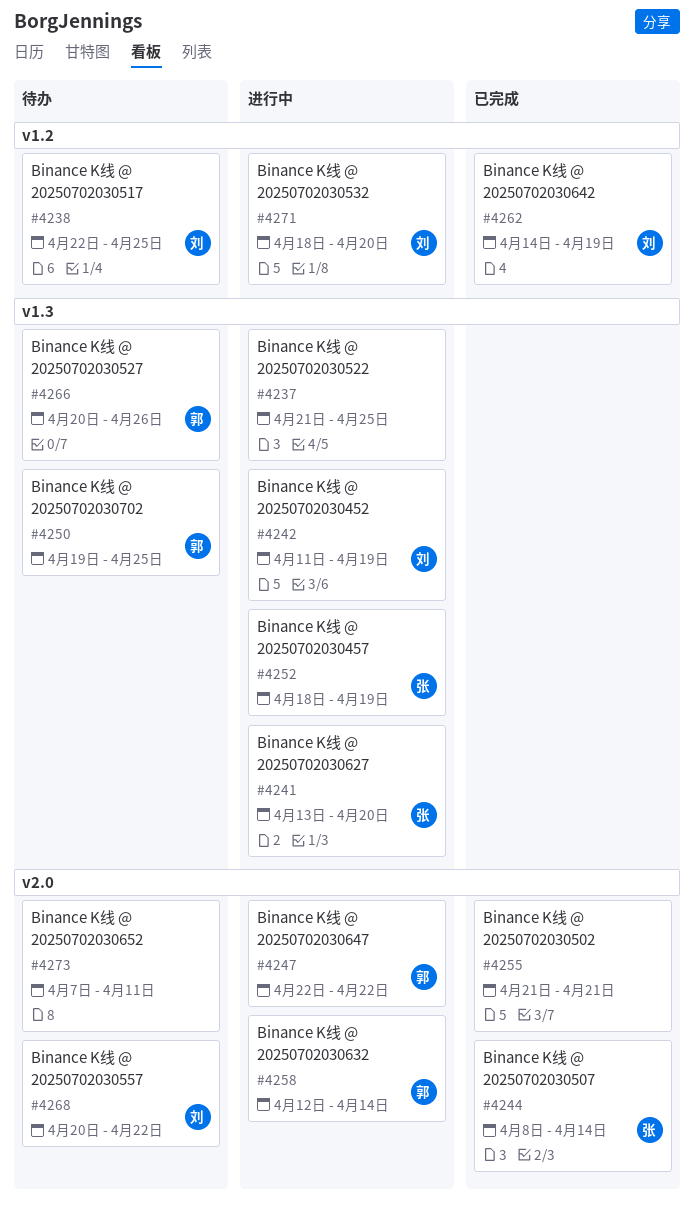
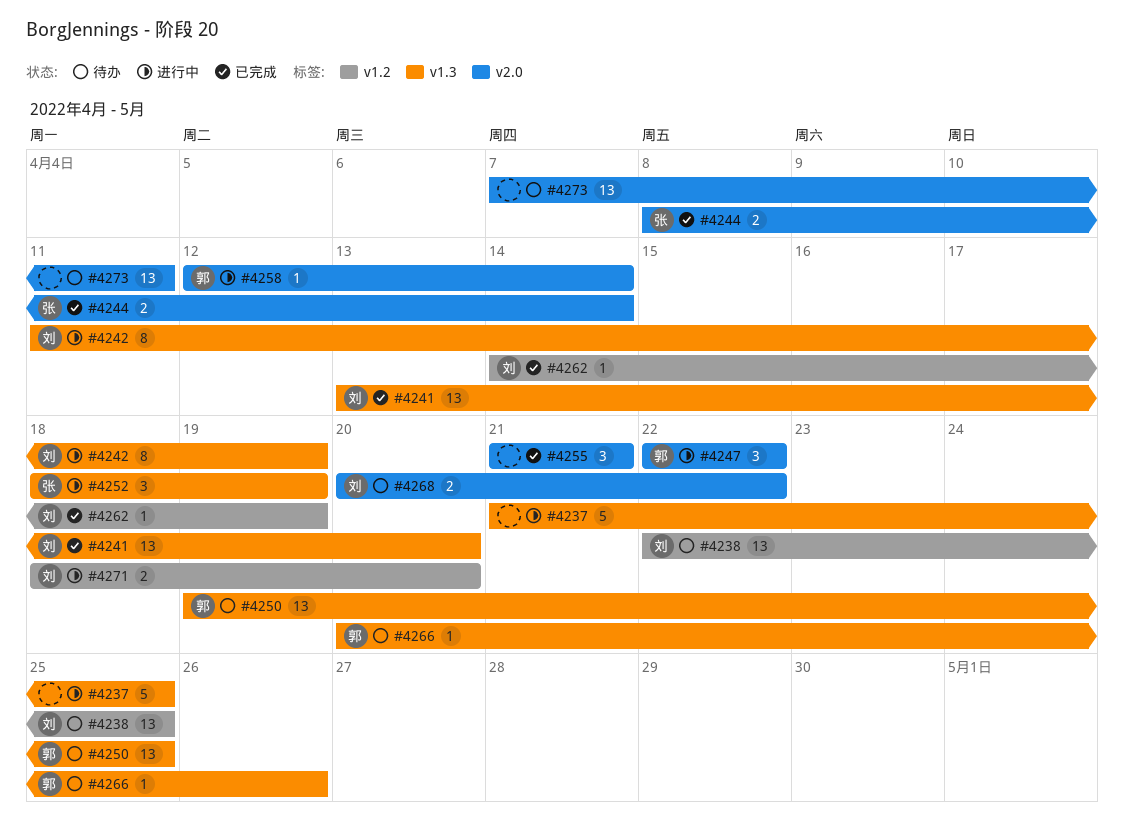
#4241, status: 进行中 -> 已完成
#4241, owner: 张 -> 刘

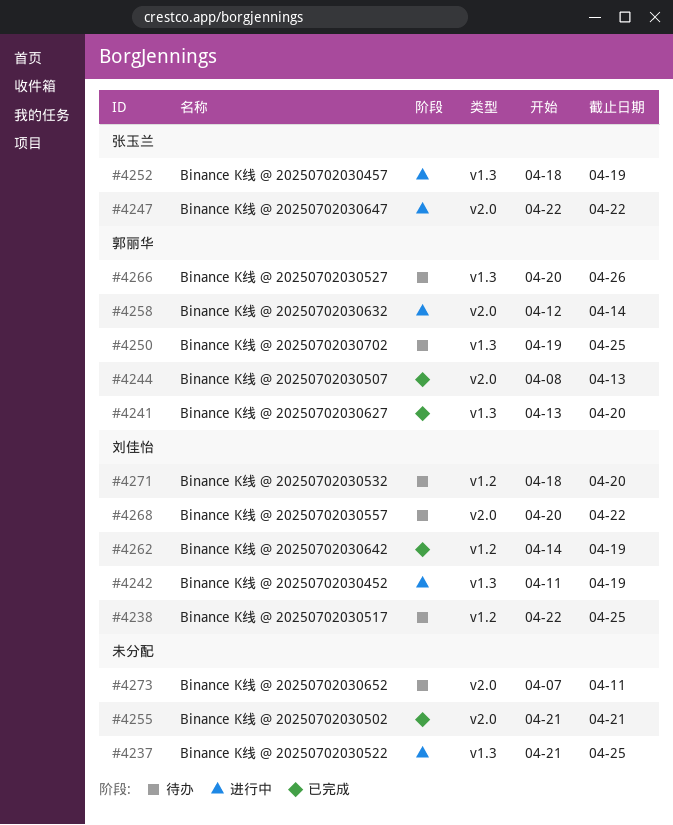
#4241, owner: 刘佳怡 -> 郭丽华
#4244, owner: 张玉兰 -> 郭丽华
#4244, due: Apr 14 -> Apr 13
#4247, owner: 郭丽华 -> 张玉兰
#4271, status: 进行中 -> 待办

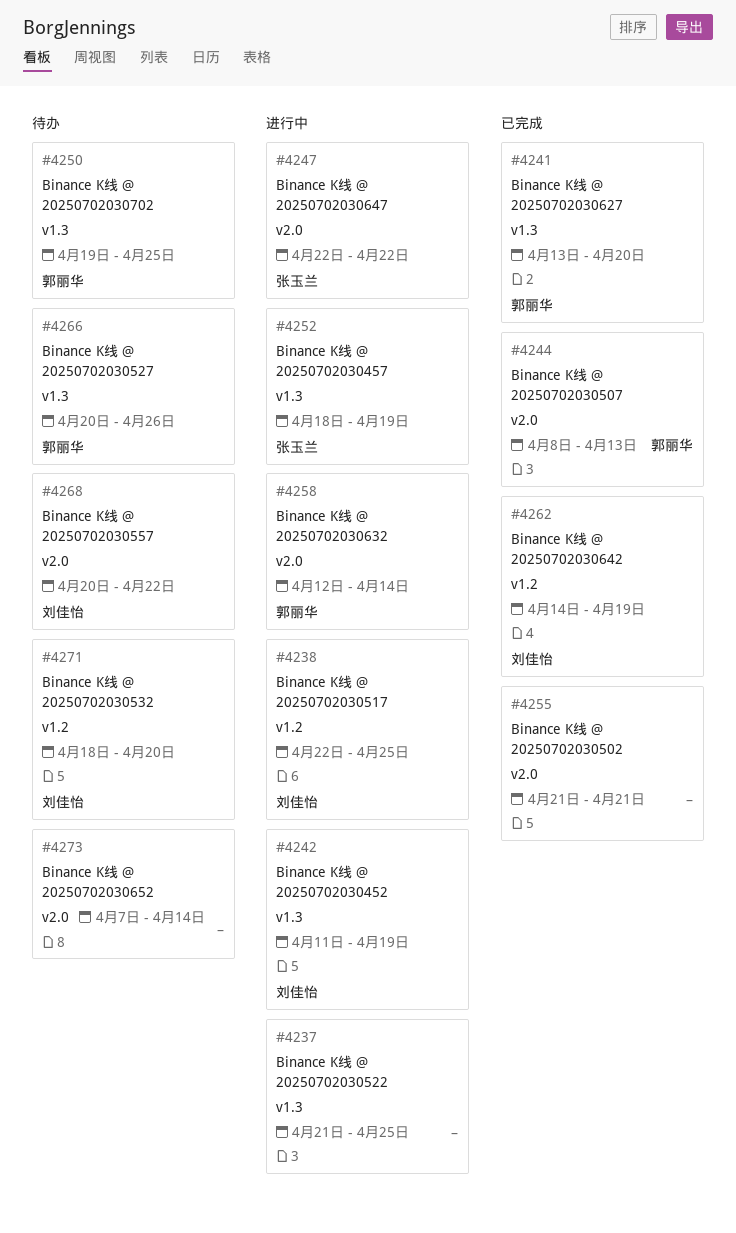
#4238, status: 待办 -> 进行中
#4273, due: Apr 11 -> Apr 14

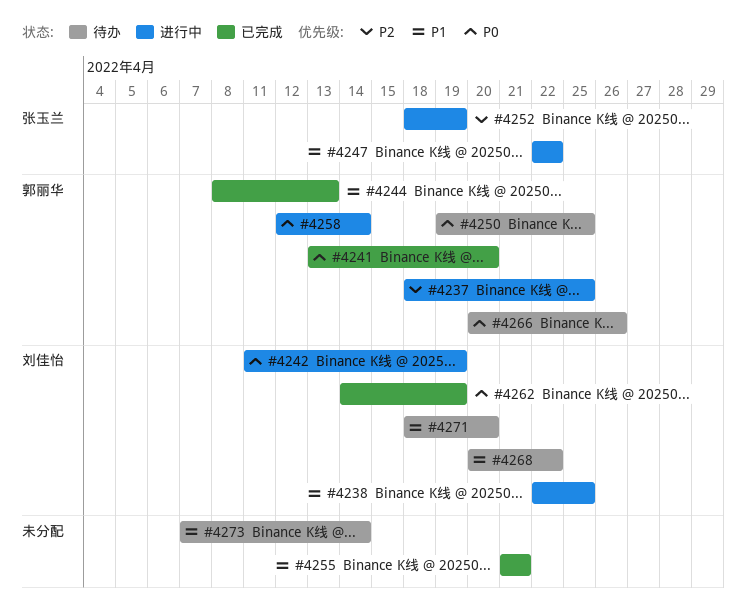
#4237, owner: none -> 郭丽华
#4237, start: Apr 21 -> Apr 18

